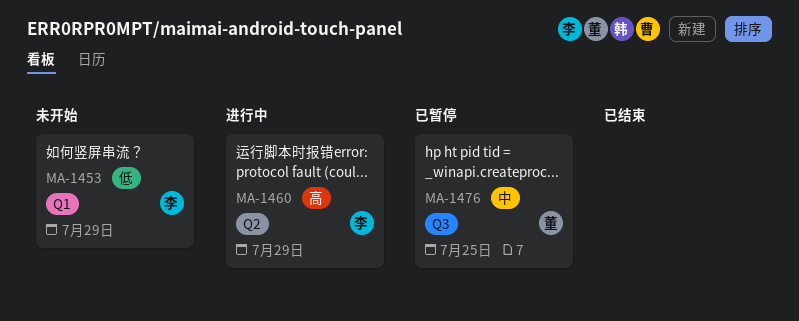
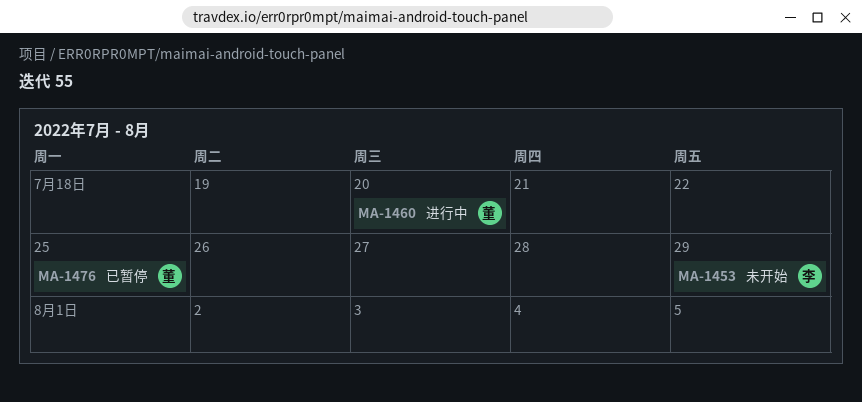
MA-1460, owner: 李 -> 董
MA-1460, due: Jul 29 -> Jul 20

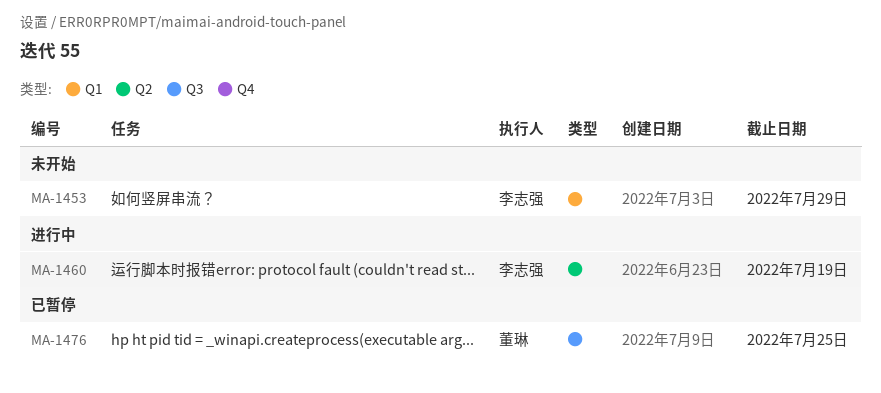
MA-1460, owner: 董琳 -> 李志强
MA-1460, due: Jul 20 -> Jul 19

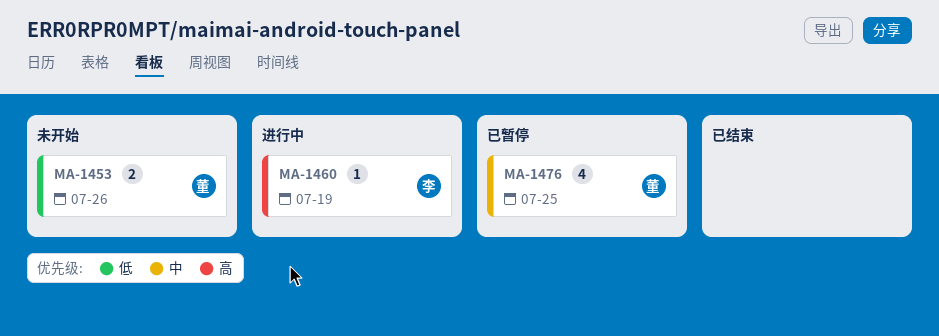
MA-1453, owner: 李志强 -> 董琳
MA-1453, due: Jul 29 -> Jul 26

